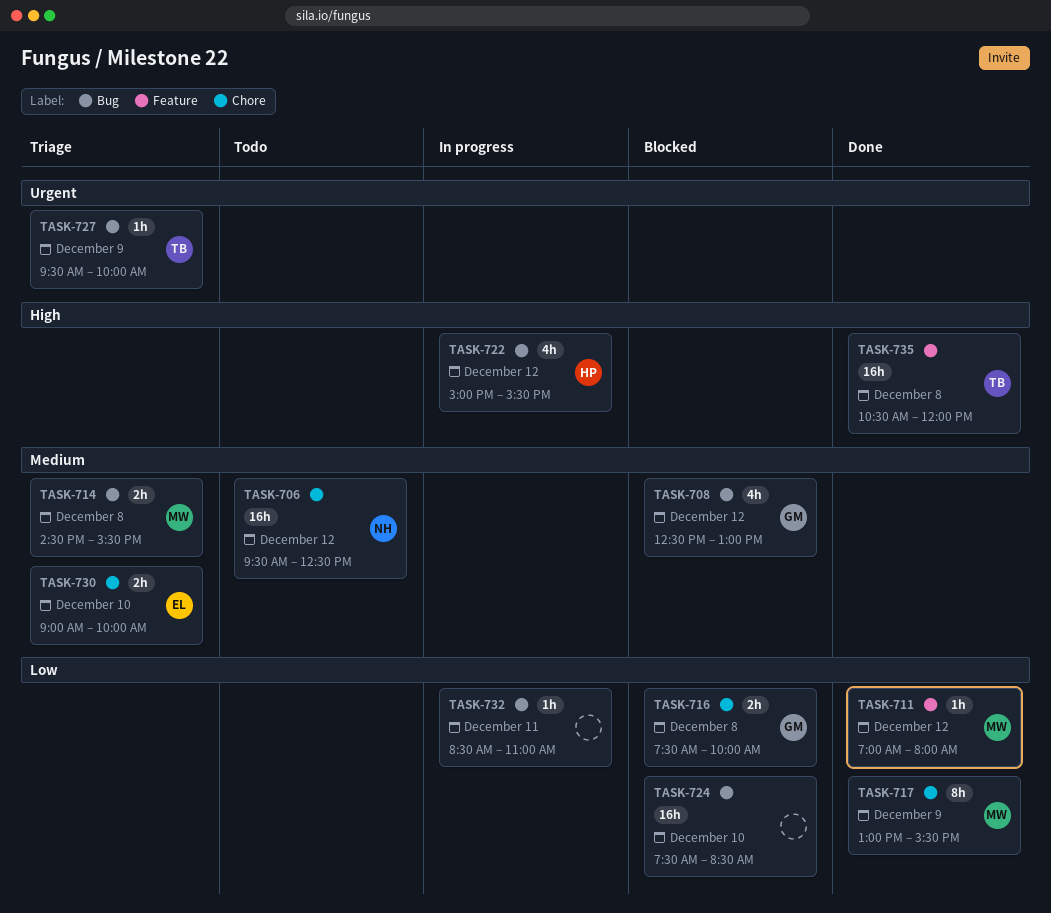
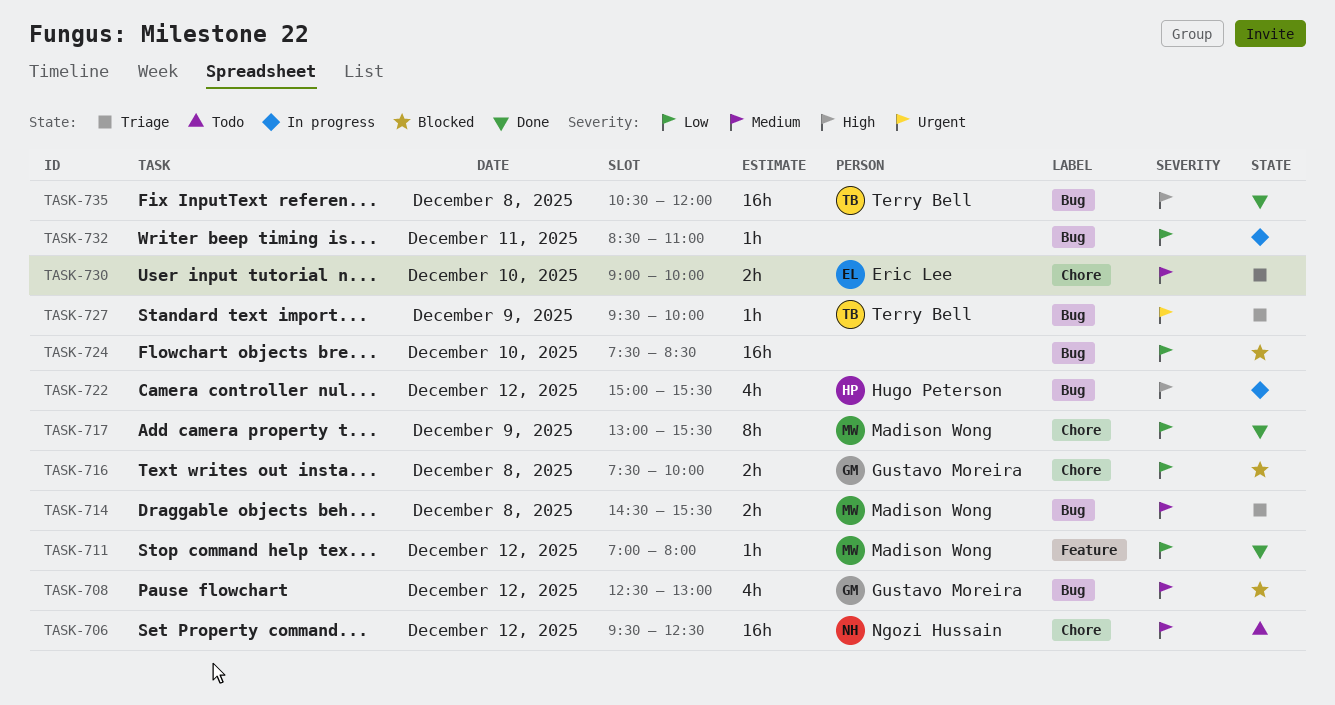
TASK-735, label: Feature -> Bug

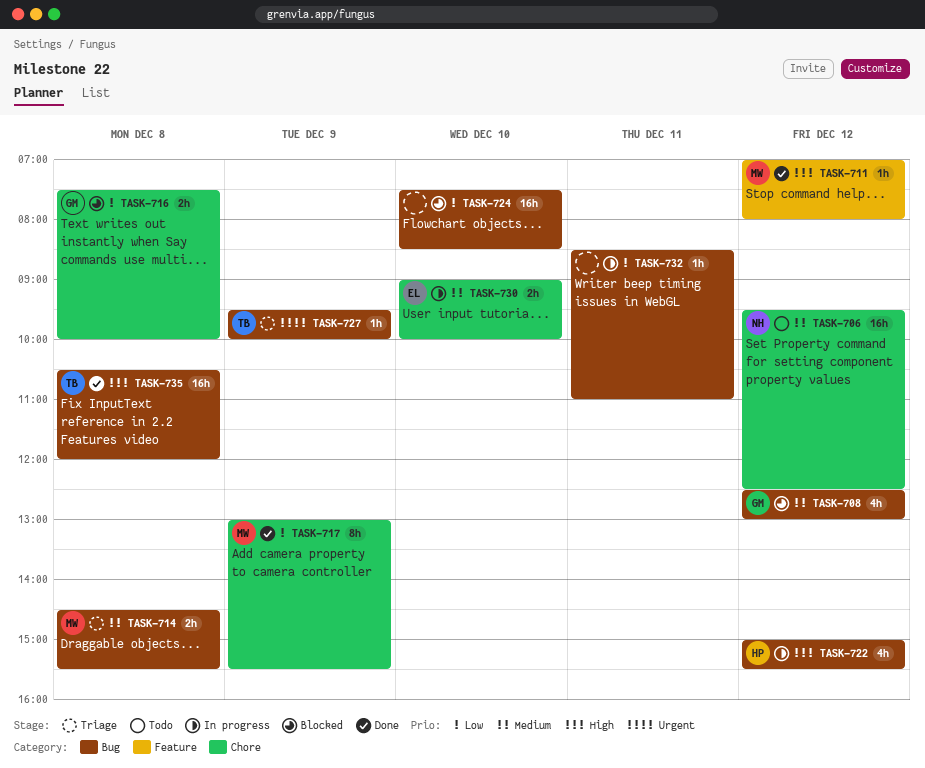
TASK-711, priority: Low -> High
TASK-730, status: Triage -> In progress

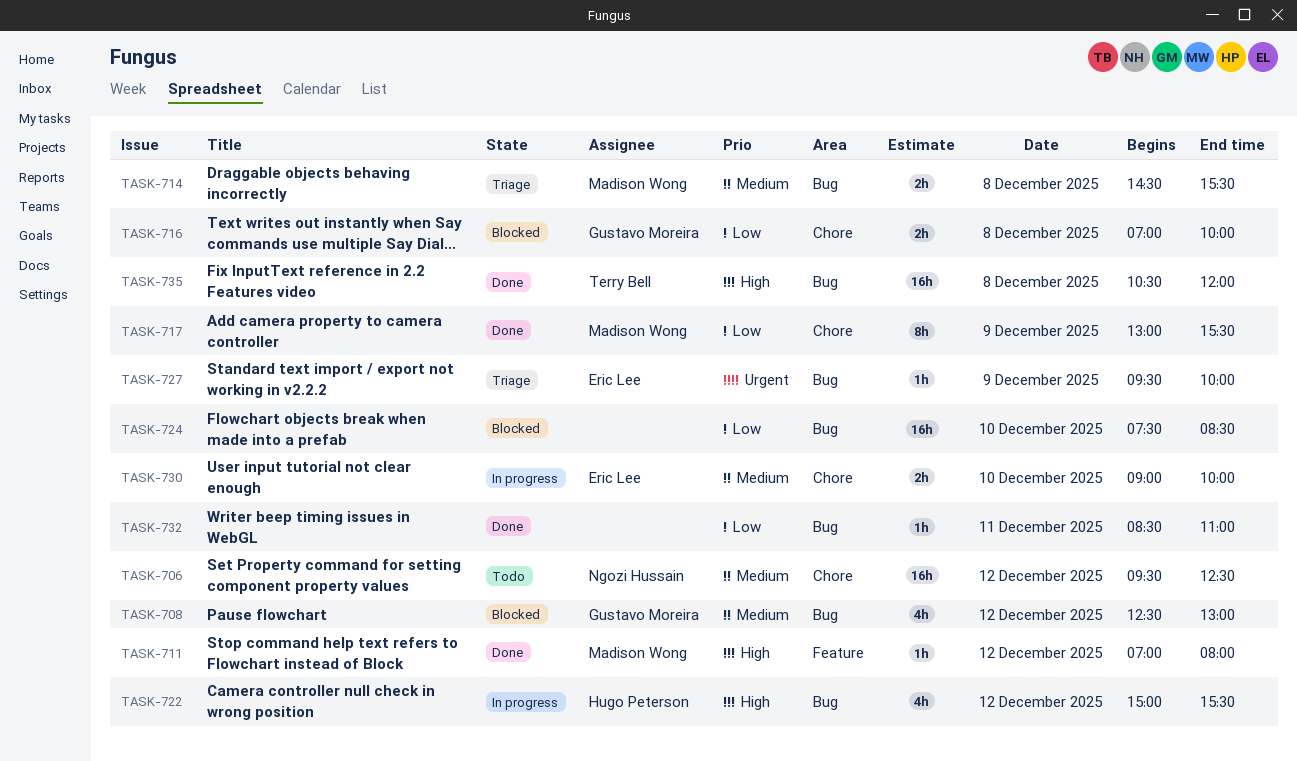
TASK-716, begins: 07:30 -> 07:00
TASK-727, owner: Terry Bell -> Eric Lee
TASK-732, status: In progress -> Done

